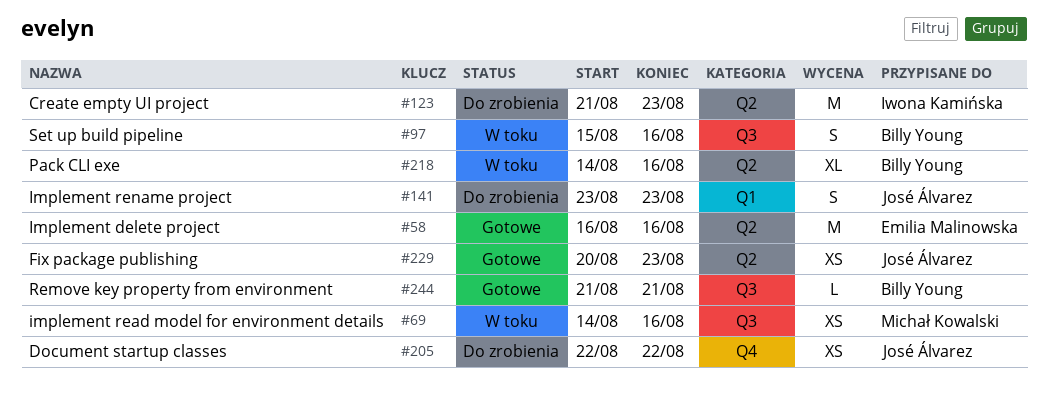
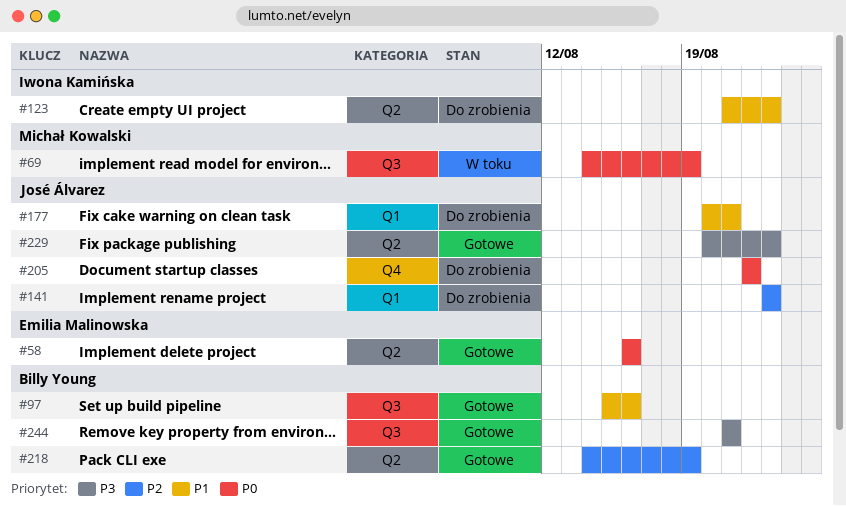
#69, due: Aug 16 -> Aug 19
#97, status: W toku -> Gotowe
#177: none -> present
#218, status: W toku -> Gotowe
#218, due: Aug 16 -> Aug 19

